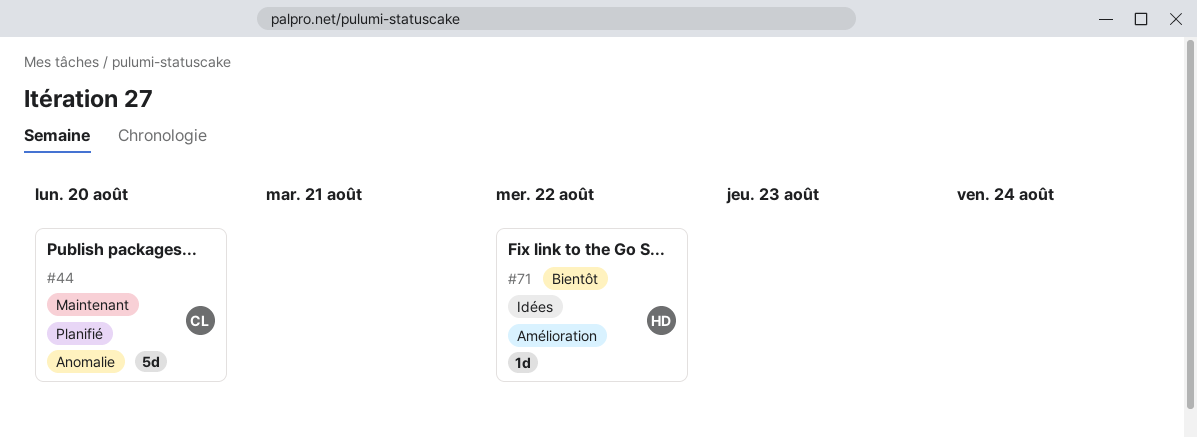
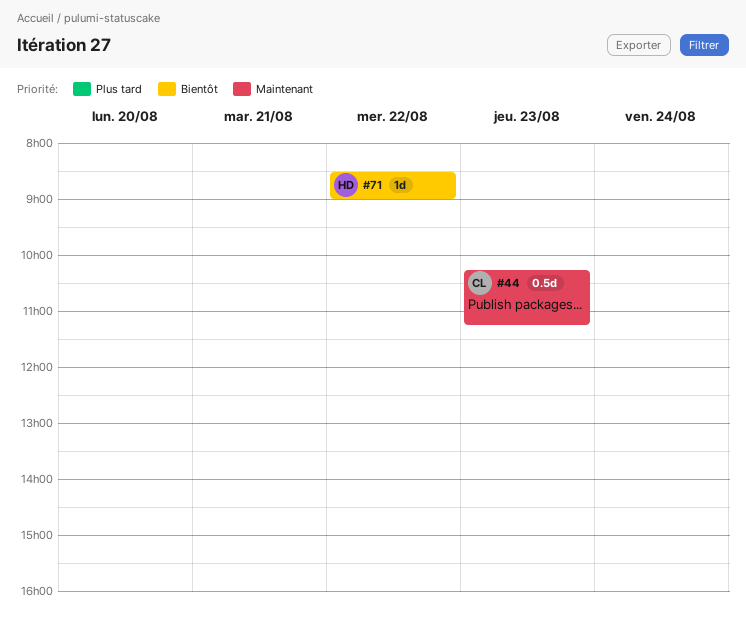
#44, estimate: 5d -> 0.5d
#44, day: Aug 20 -> Aug 23

